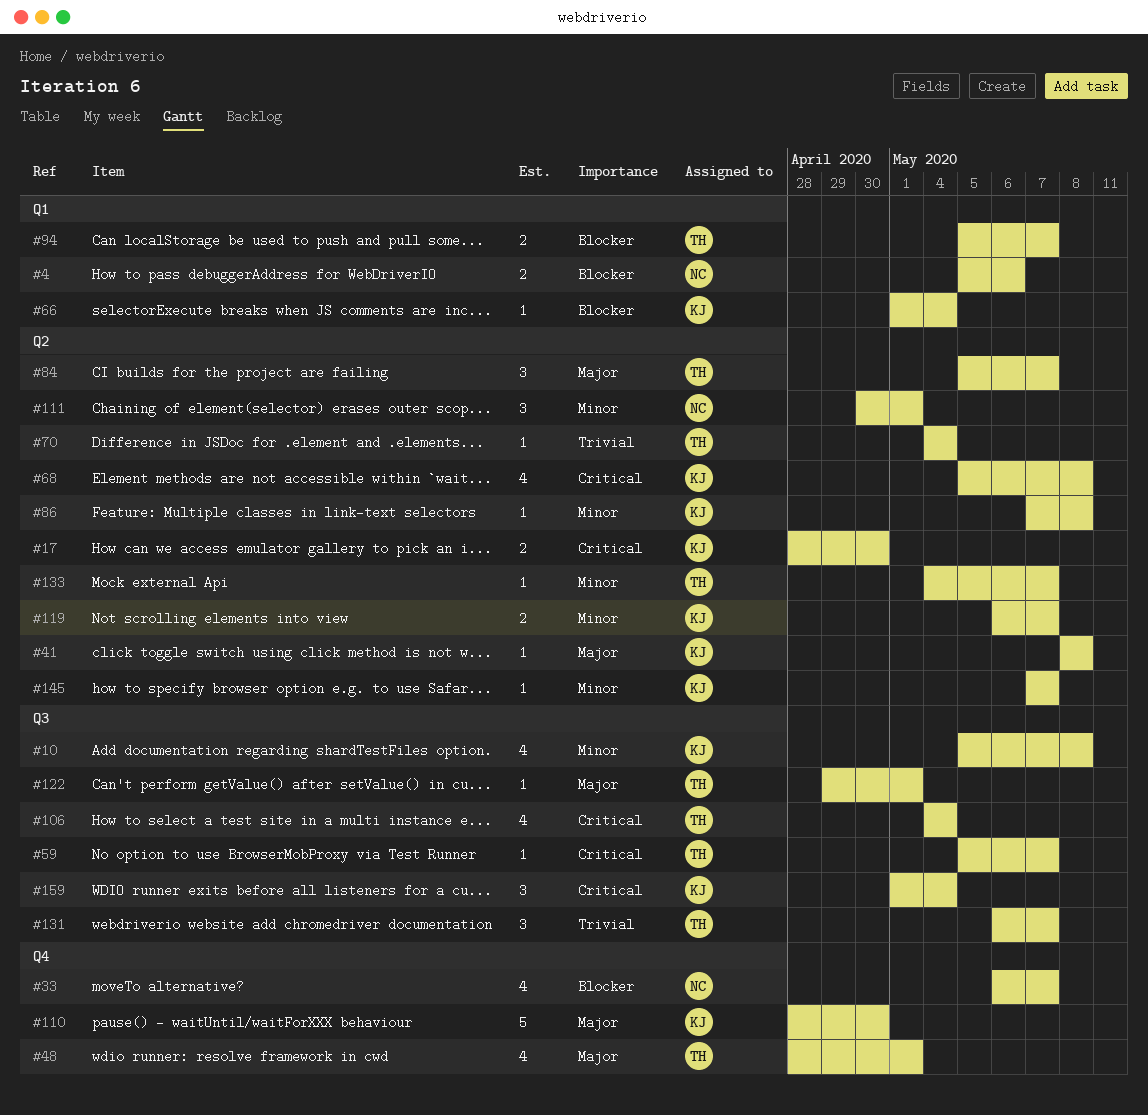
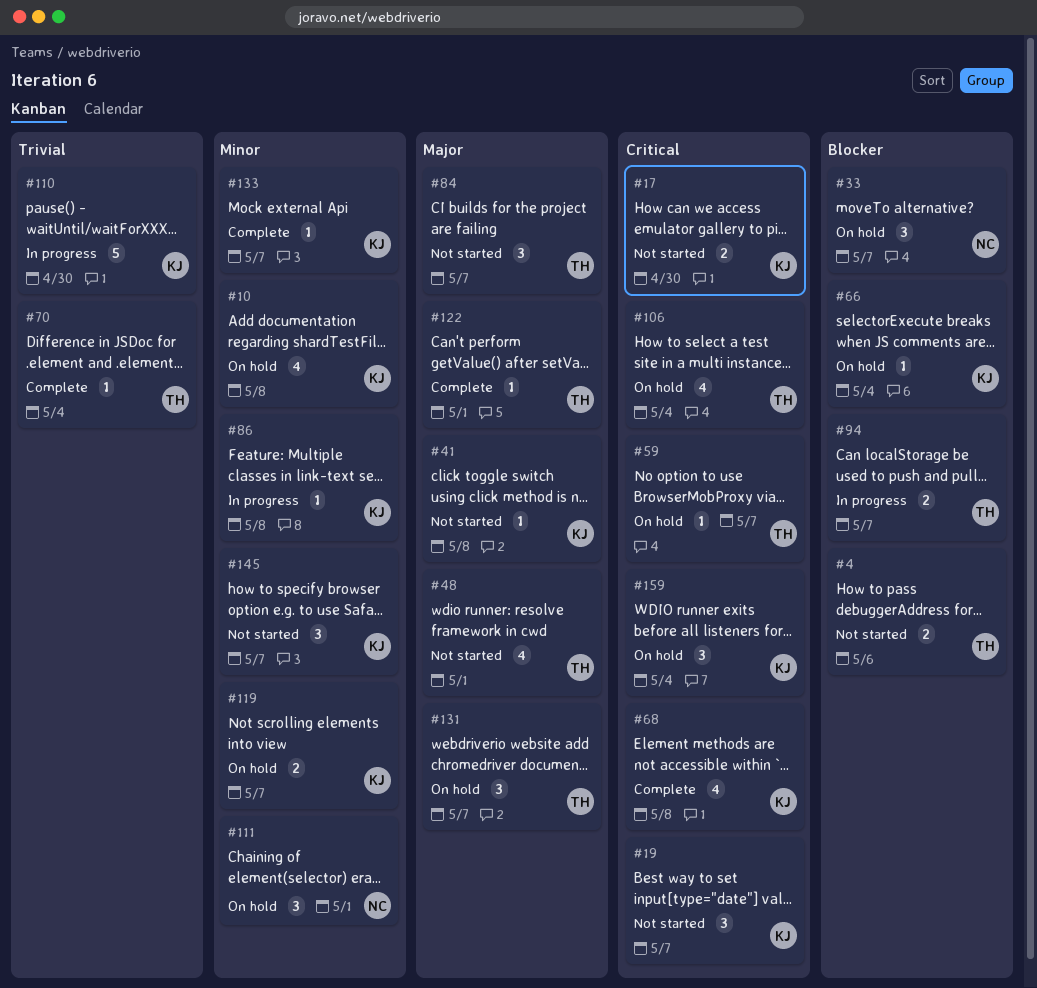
#4, owner: NC -> TH
#19: none -> present
#33, estimate: 4 -> 3
#110, priority: Major -> Trivial
#131, priority: Trivial -> Major
#133, owner: TH -> KJ
#145, estimate: 1 -> 3

